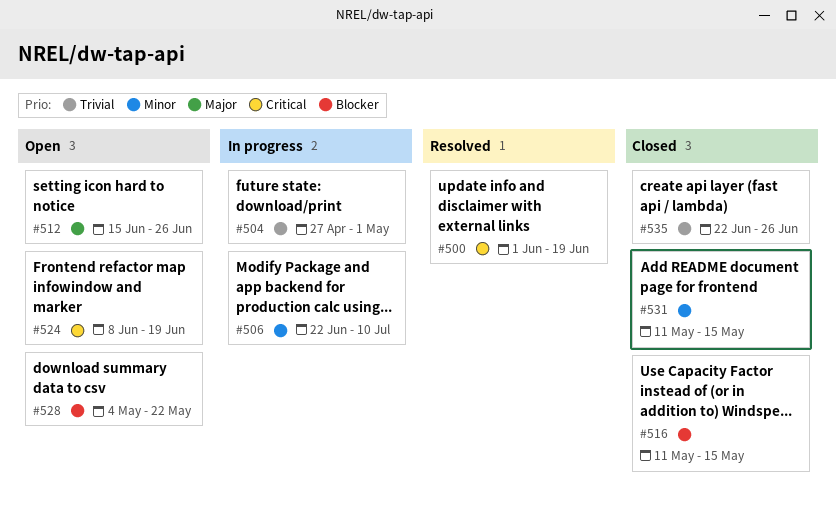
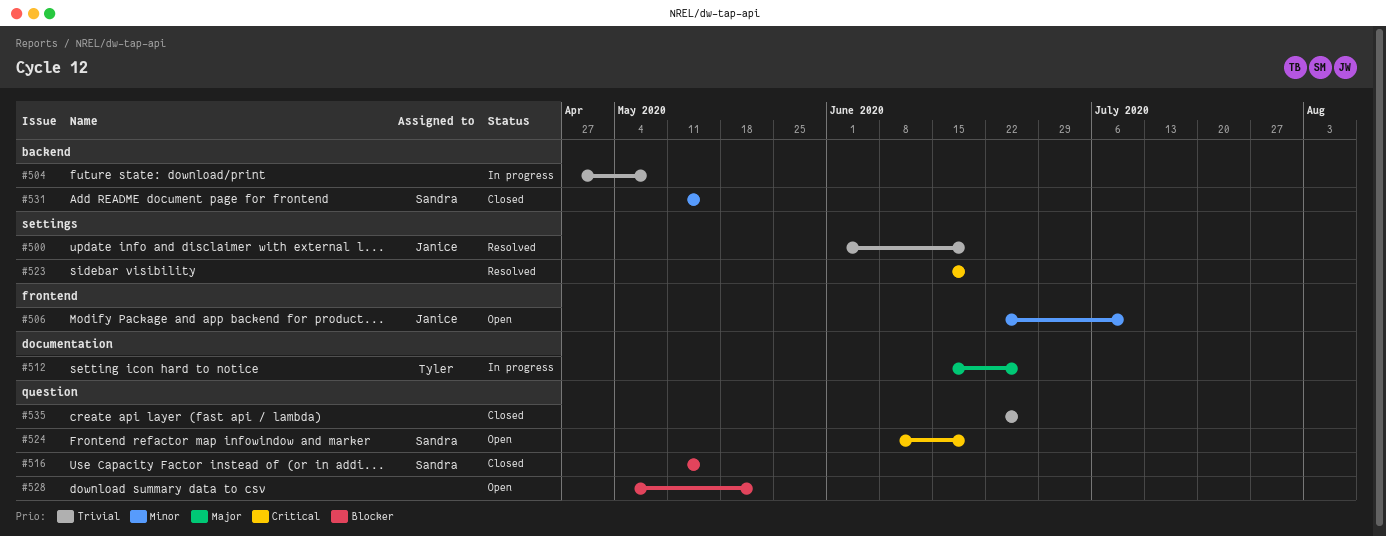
#500, priority: Critical -> Trivial
#504, due: May 1 -> May 8
#506, status: In progress -> Open
#512, status: Open -> In progress
#523: none -> present

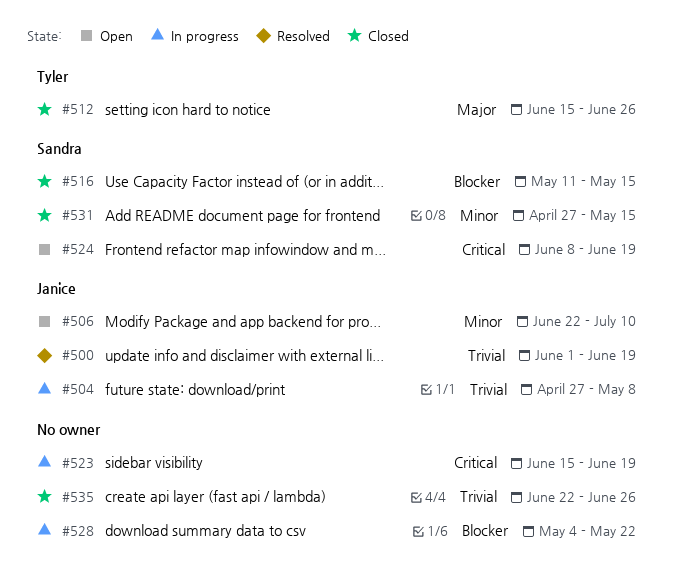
#504, owner: none -> Janice
#512, status: In progress -> Closed
#523, status: Resolved -> In progress
#528, status: Open -> In progress
#531, start: May 11 -> Apr 27

